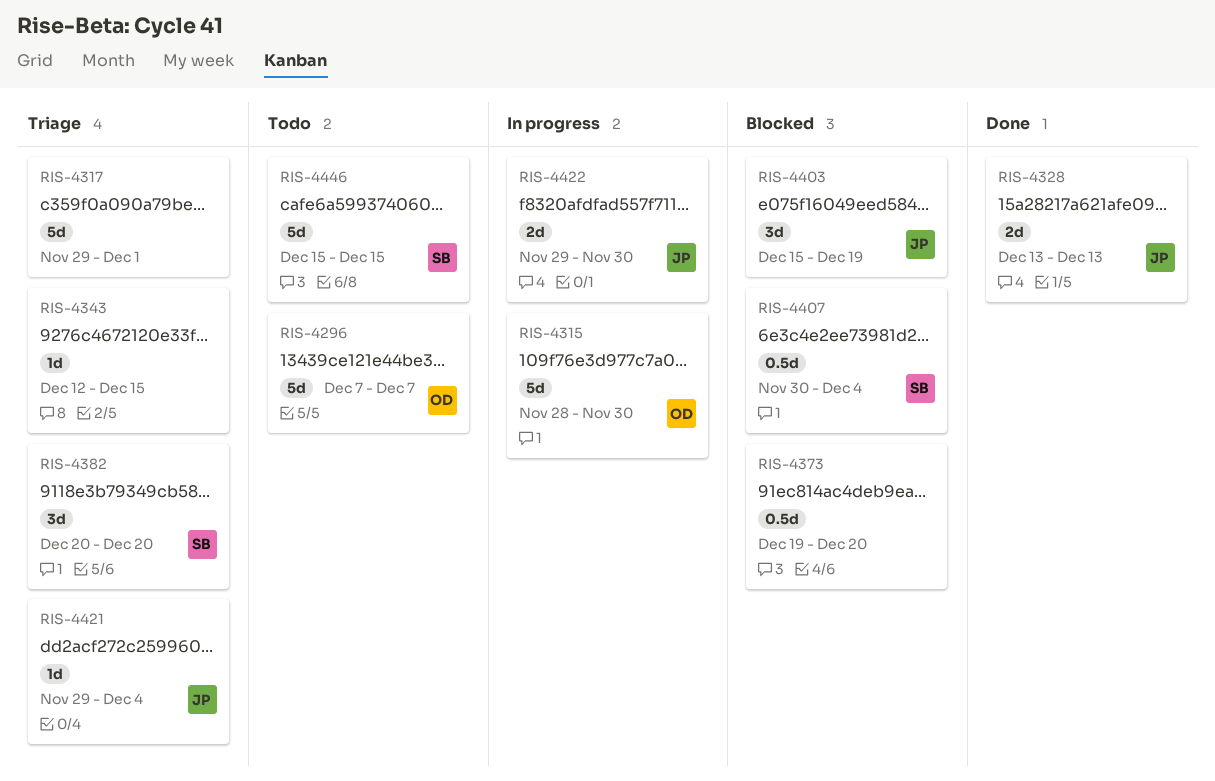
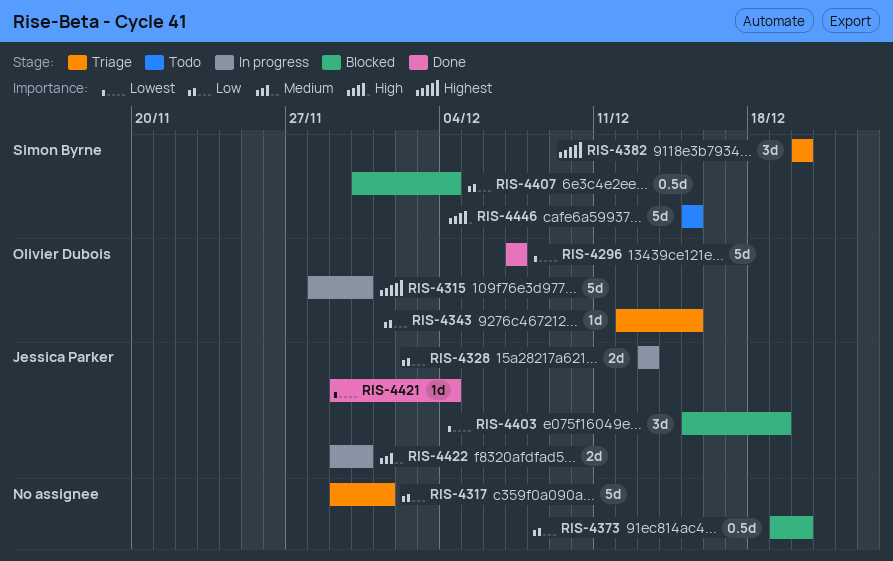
RIS-4296, status: Todo -> Done
RIS-4328, status: Done -> In progress
RIS-4343, owner: none -> Olivier Dubois
RIS-4421, status: Triage -> Done

